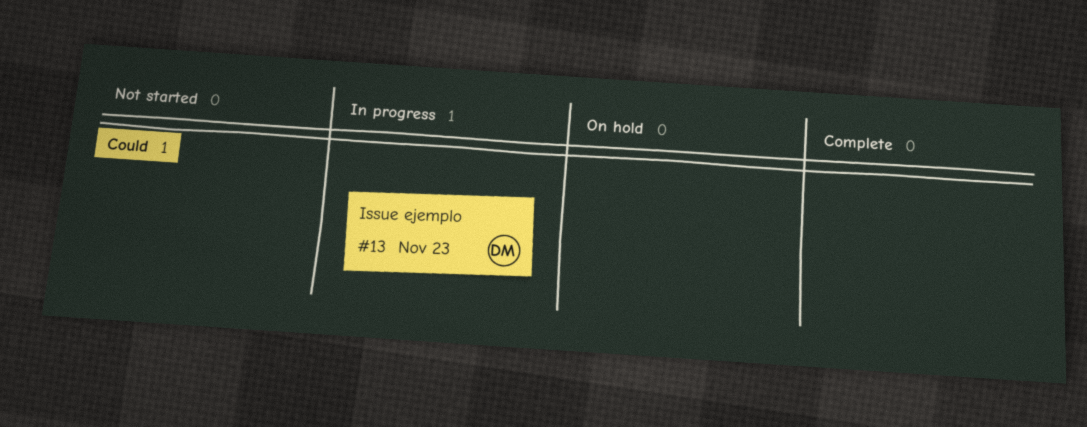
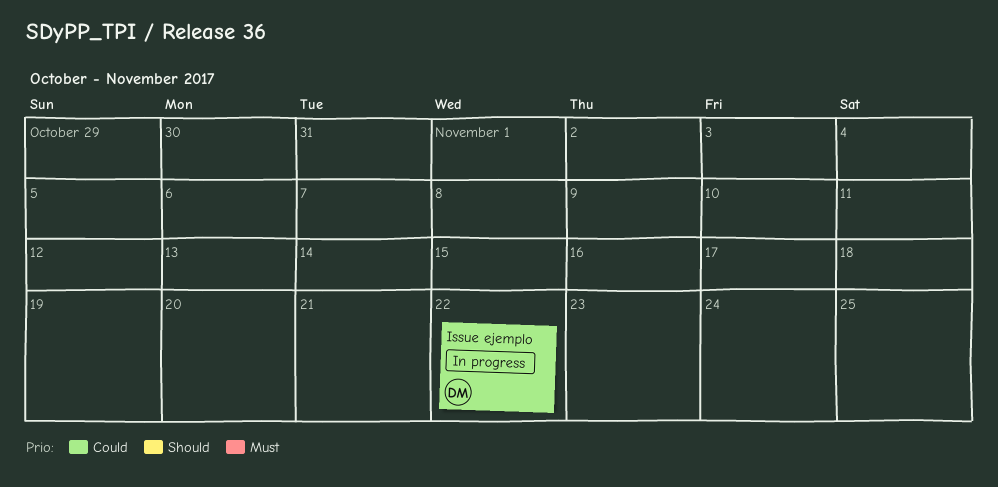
Issue ejemplo, due: Nov 23 -> Nov 22

